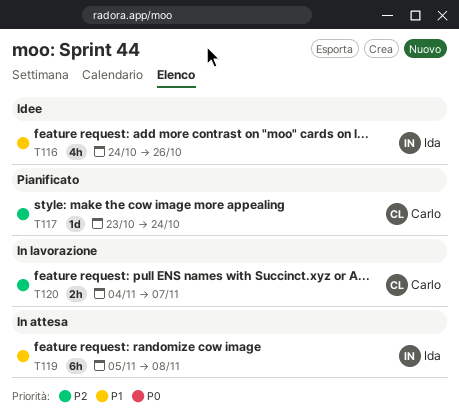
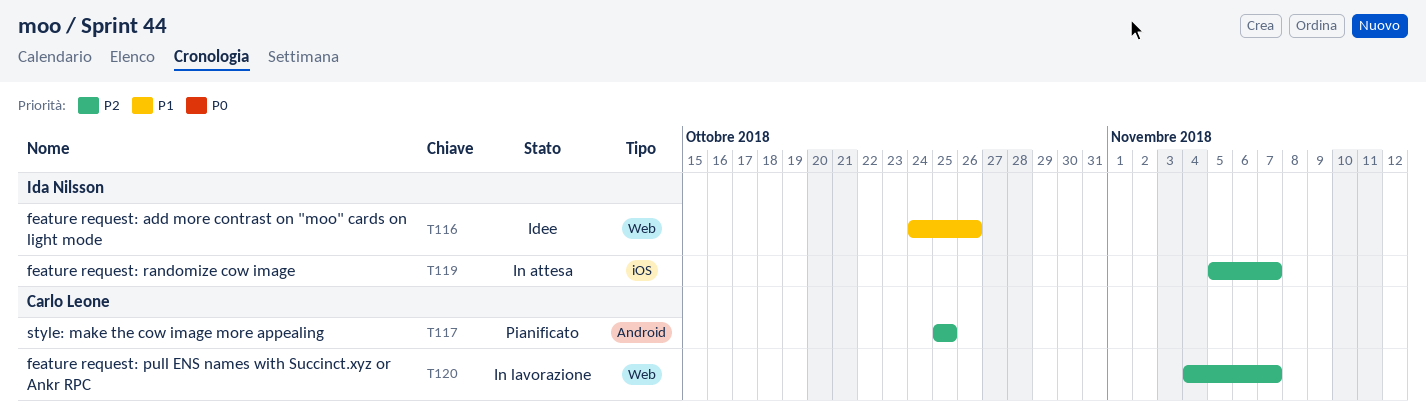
T117, start: Oct 23 -> Oct 25
T117, due: Oct 24 -> Oct 25
T119, priority: P1 -> P2
T119, due: Nov 8 -> Nov 7

